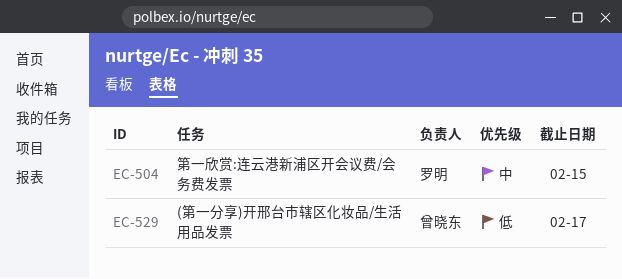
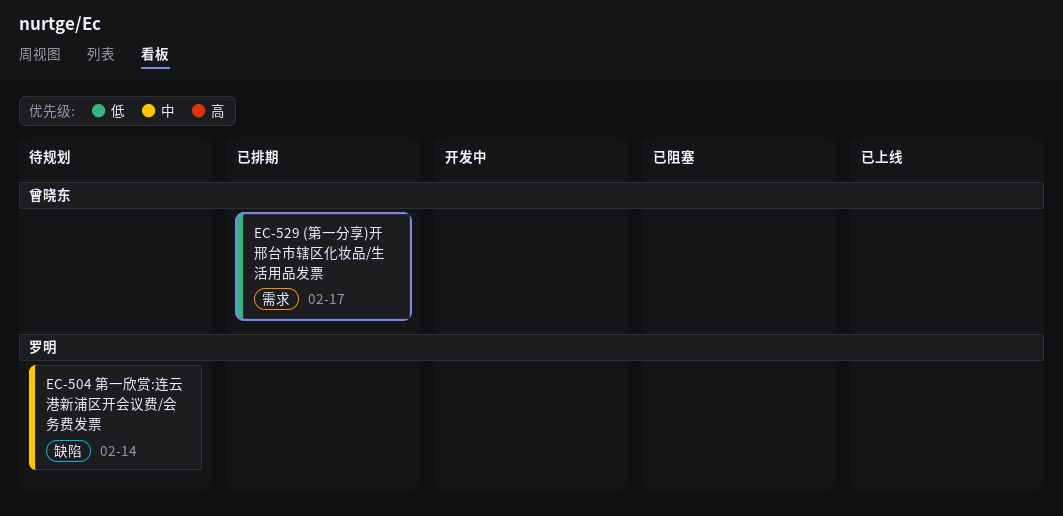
EC-504, due: Feb 15 -> Feb 14

